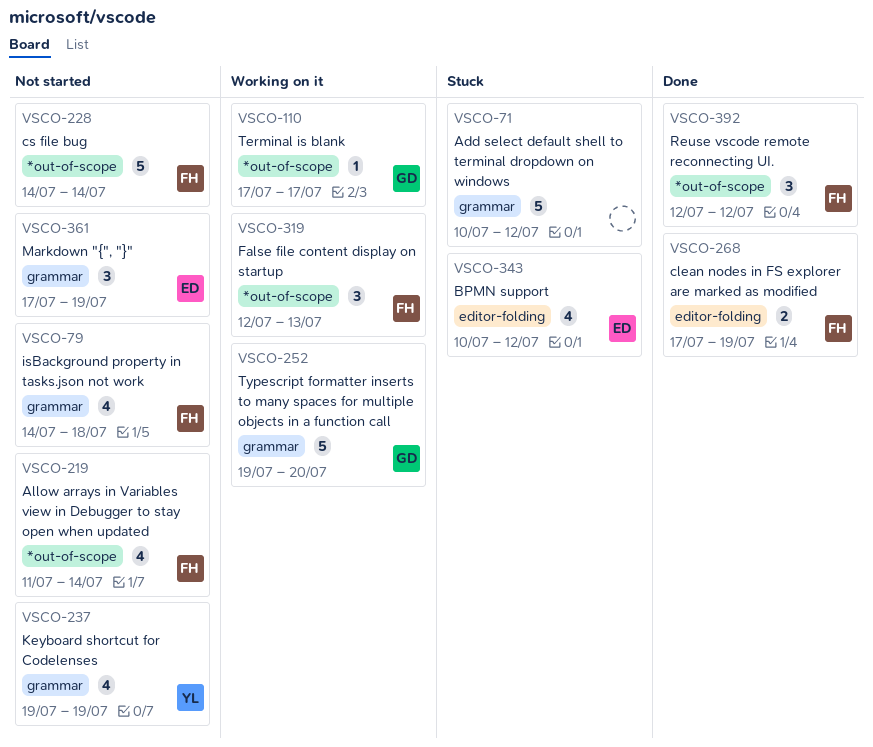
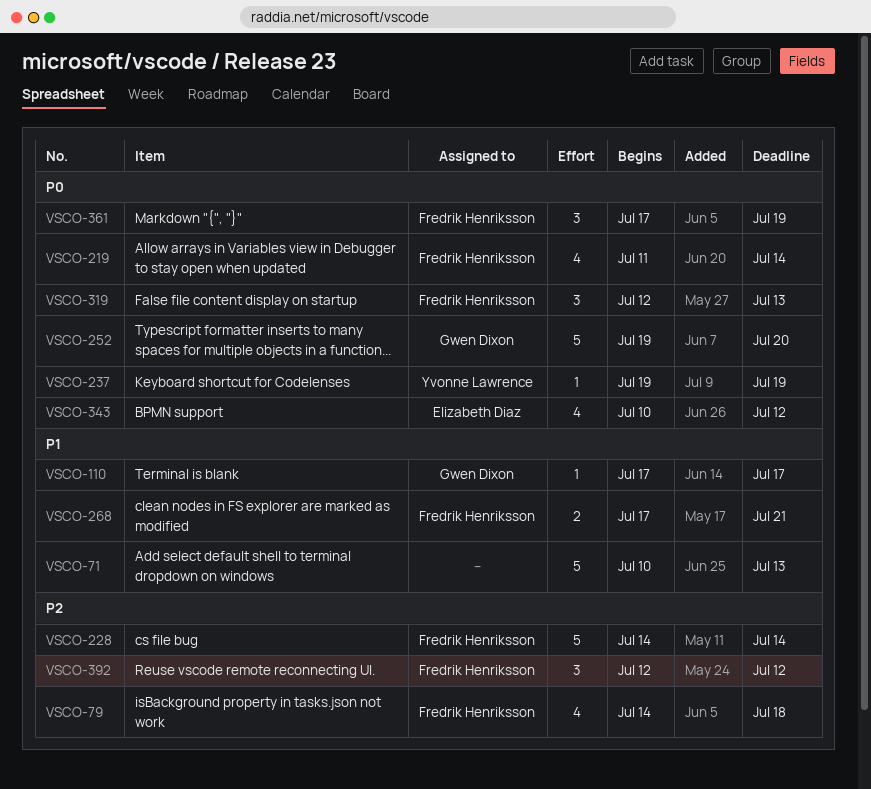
VSCO-71, due: Jul 12 -> Jul 13
VSCO-237, estimate: 4 -> 1
VSCO-268, due: Jul 19 -> Jul 21
VSCO-361, owner: Elizabeth Diaz -> Fredrik Henriksson

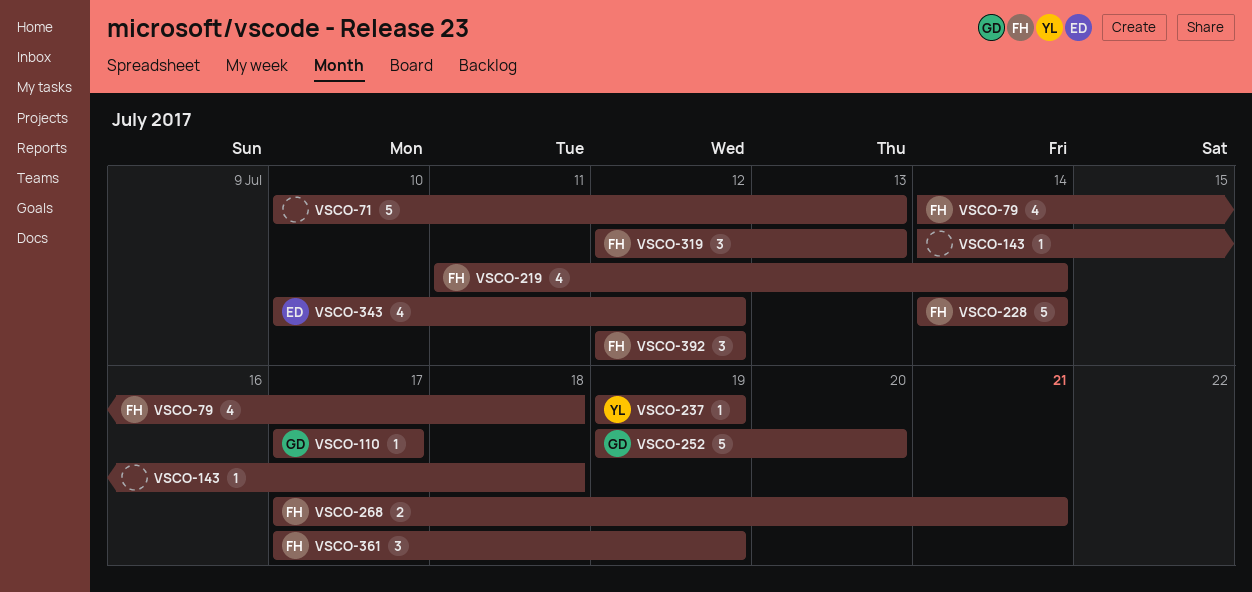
VSCO-143: none -> present

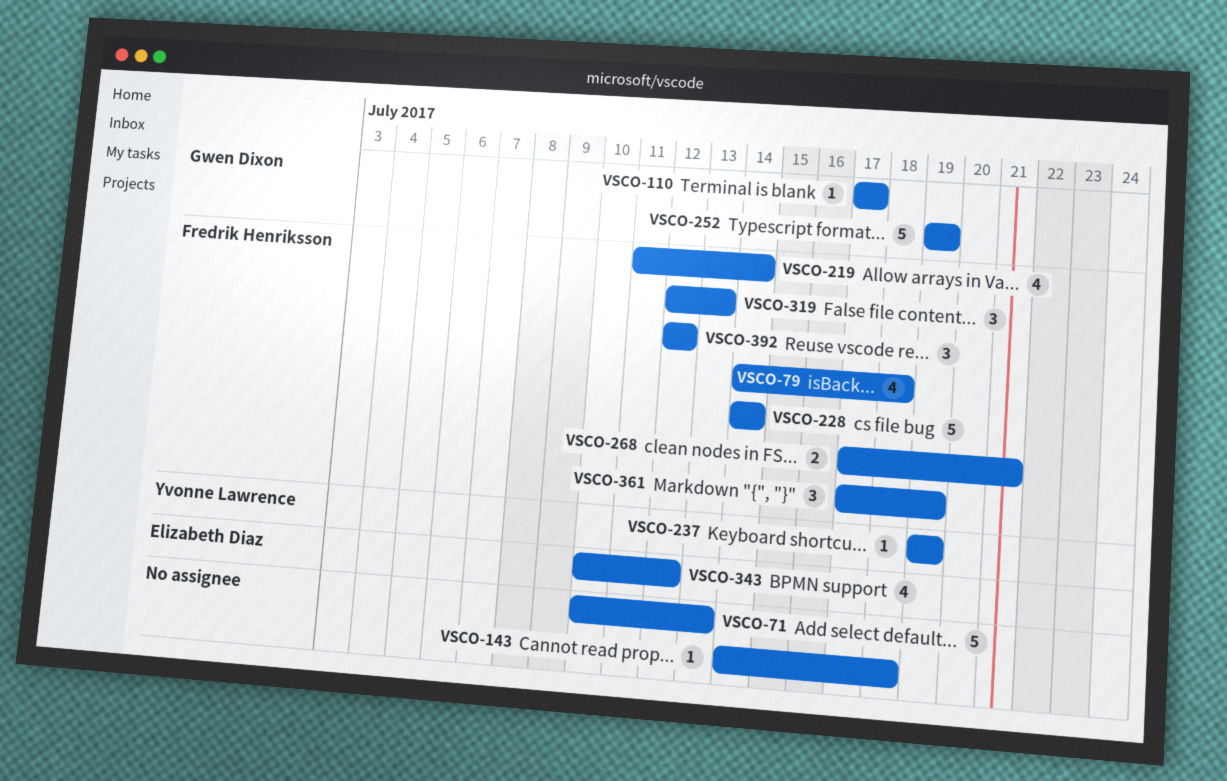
VSCO-252, due: Jul 20 -> Jul 19

